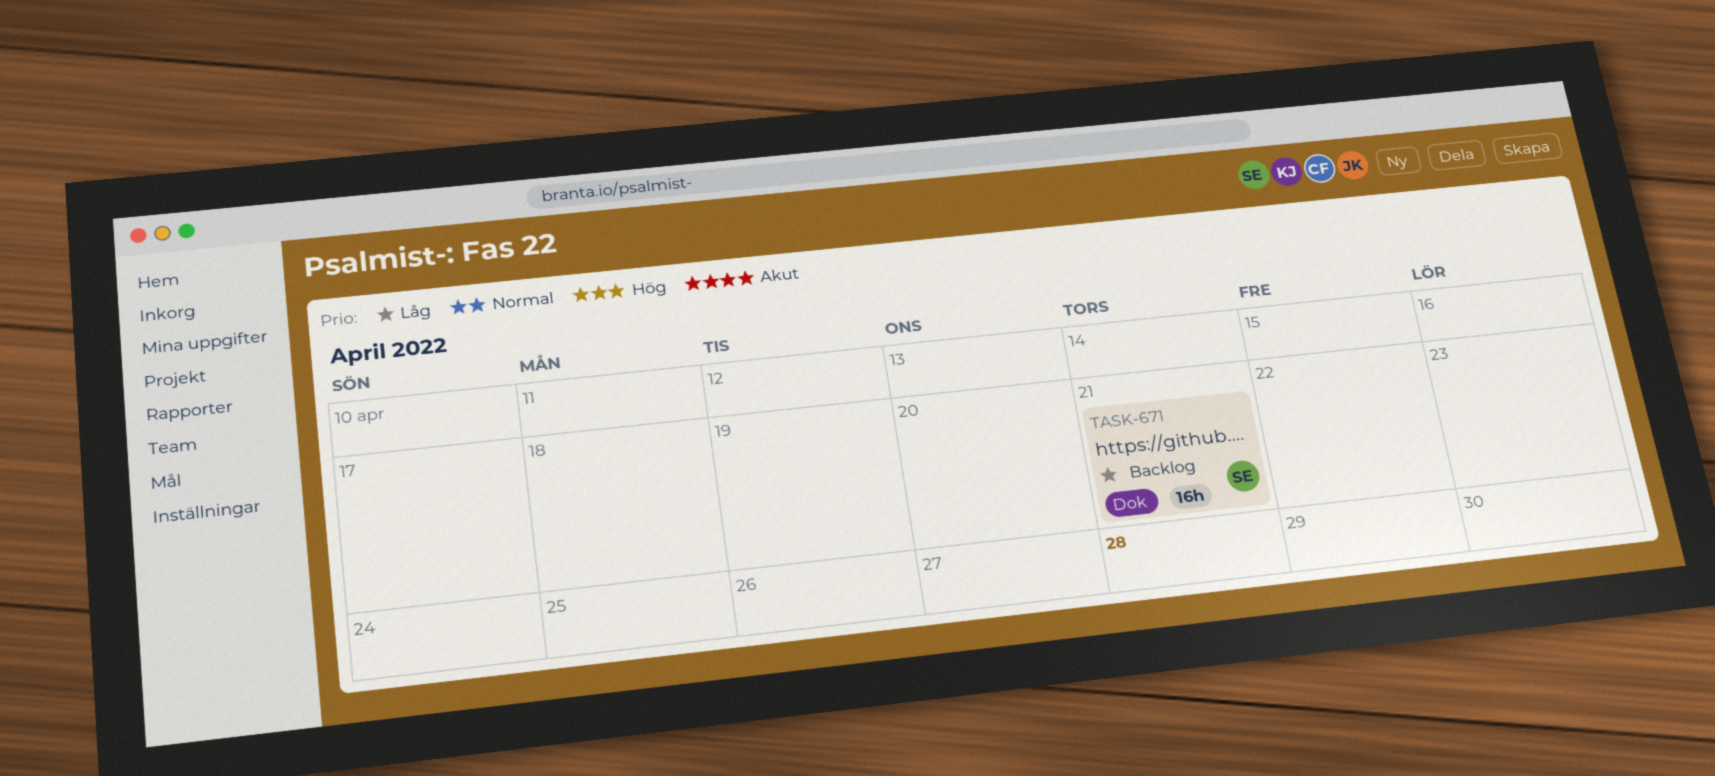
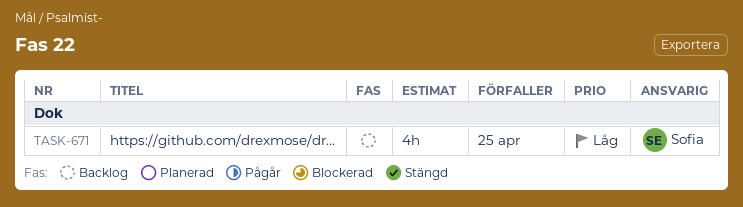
TASK-671, estimate: 16h -> 4h
TASK-671, due: Apr 21 -> Apr 25

